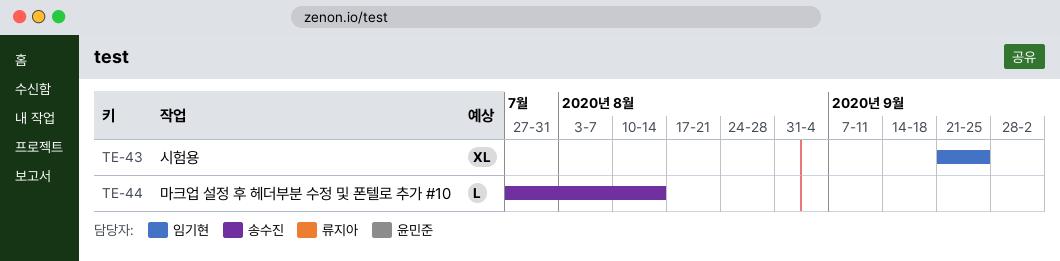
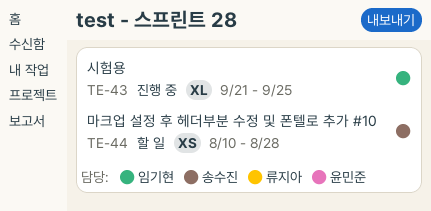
TE-44, estimate: L -> XS
TE-44, start: Jul 27 -> Aug 10
TE-44, due: Aug 14 -> Aug 28

